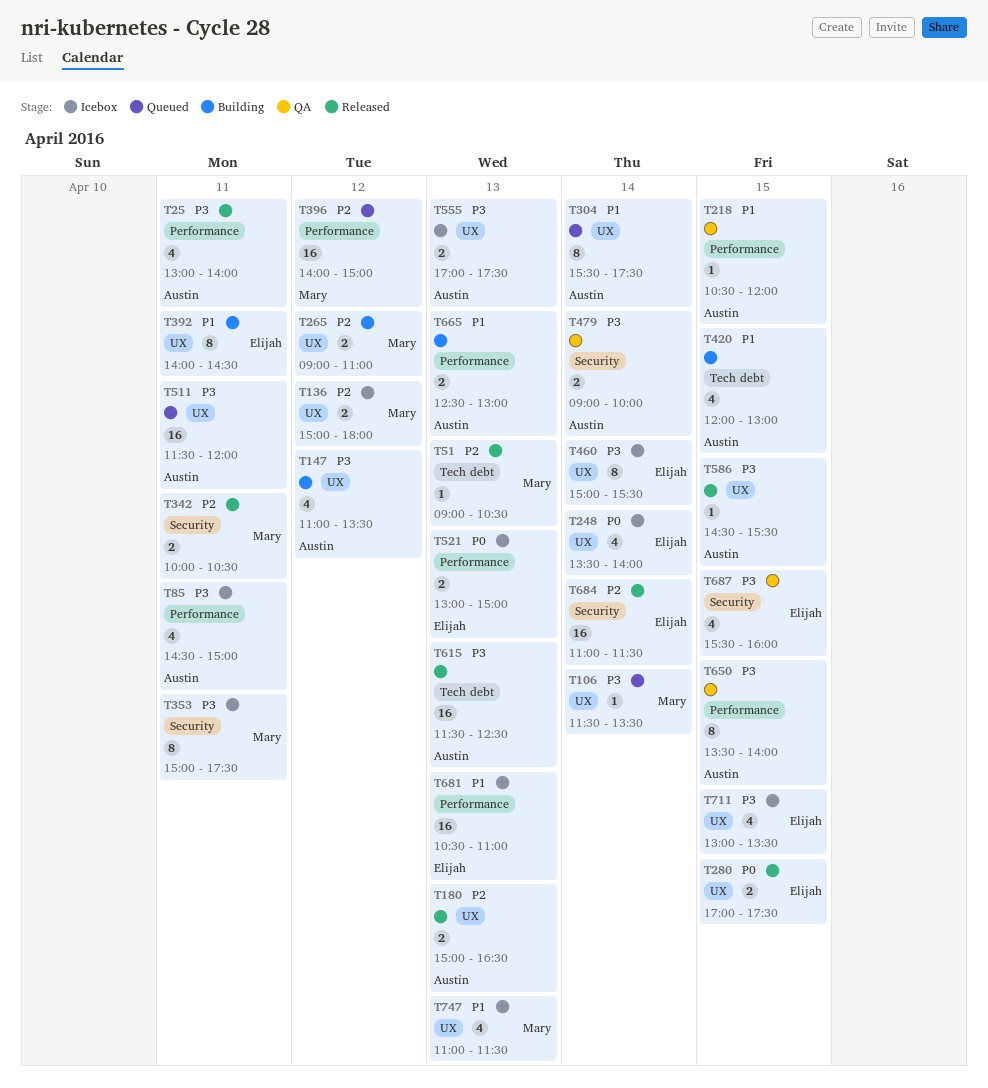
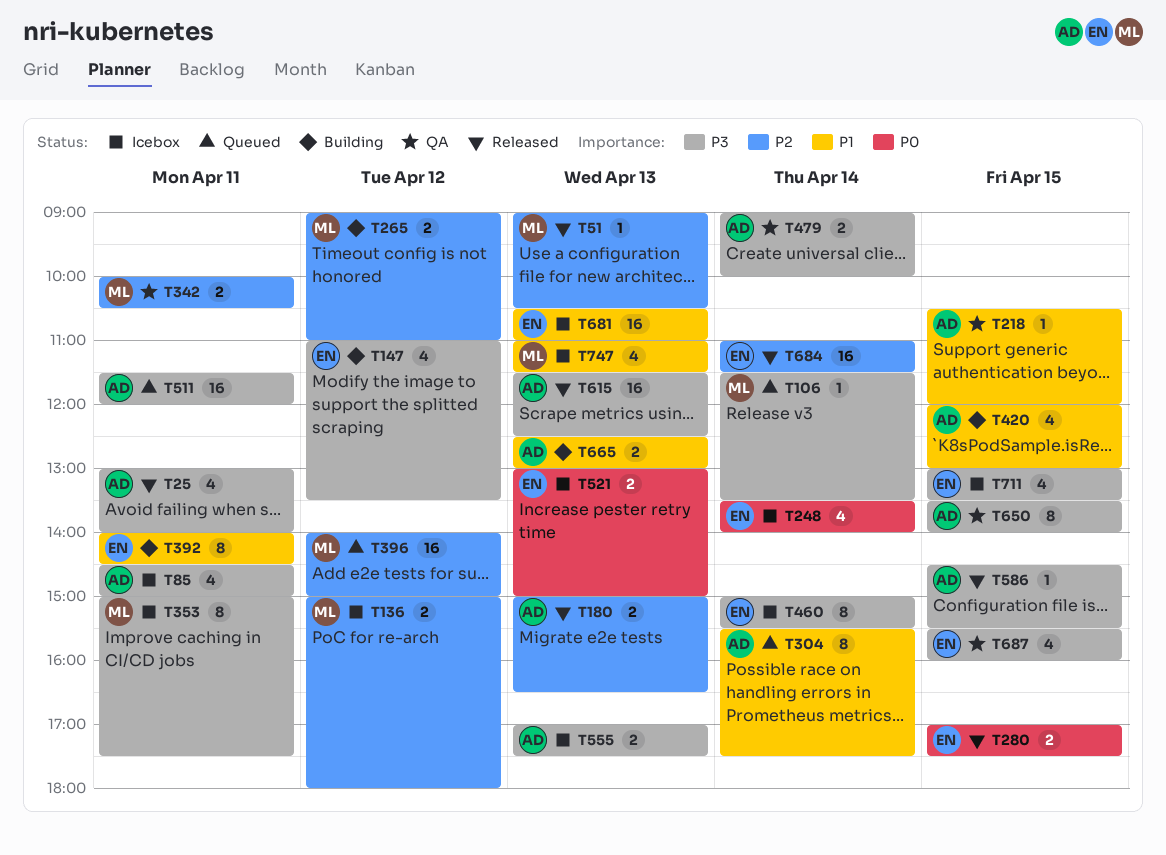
T147, owner: Austin -> Elijah
T342, status: Released -> QA

